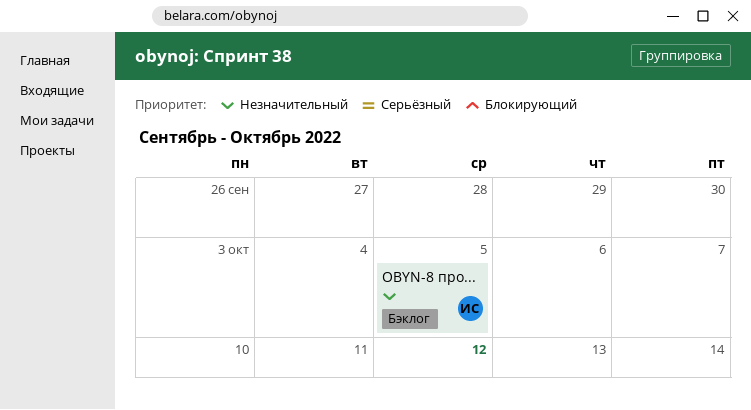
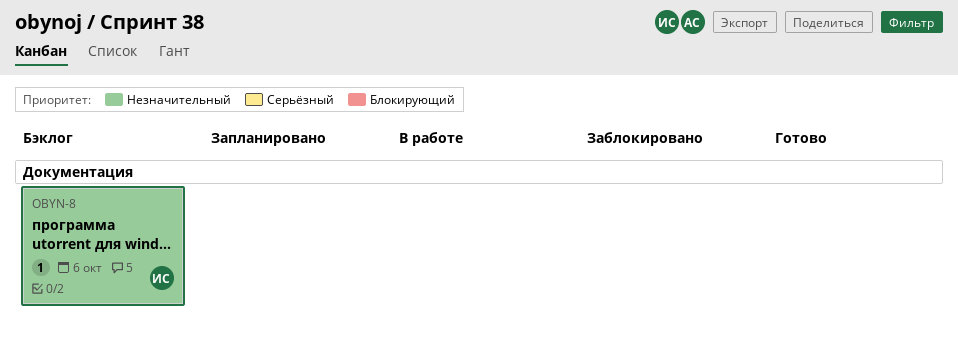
OBYN-8, due: Oct 5 -> Oct 6

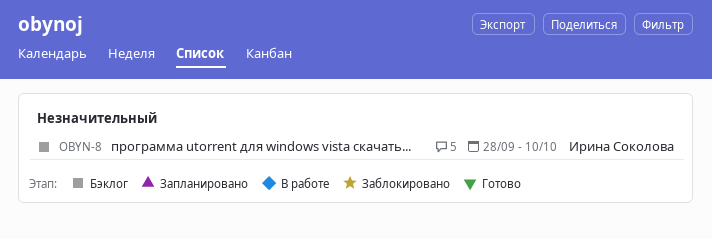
OBYN-8, due: Oct 6 -> Oct 10

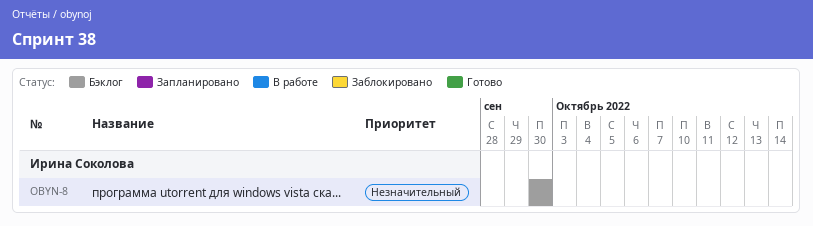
OBYN-8, start: Sep 28 -> Sep 30
OBYN-8, due: Oct 10 -> Sep 30

